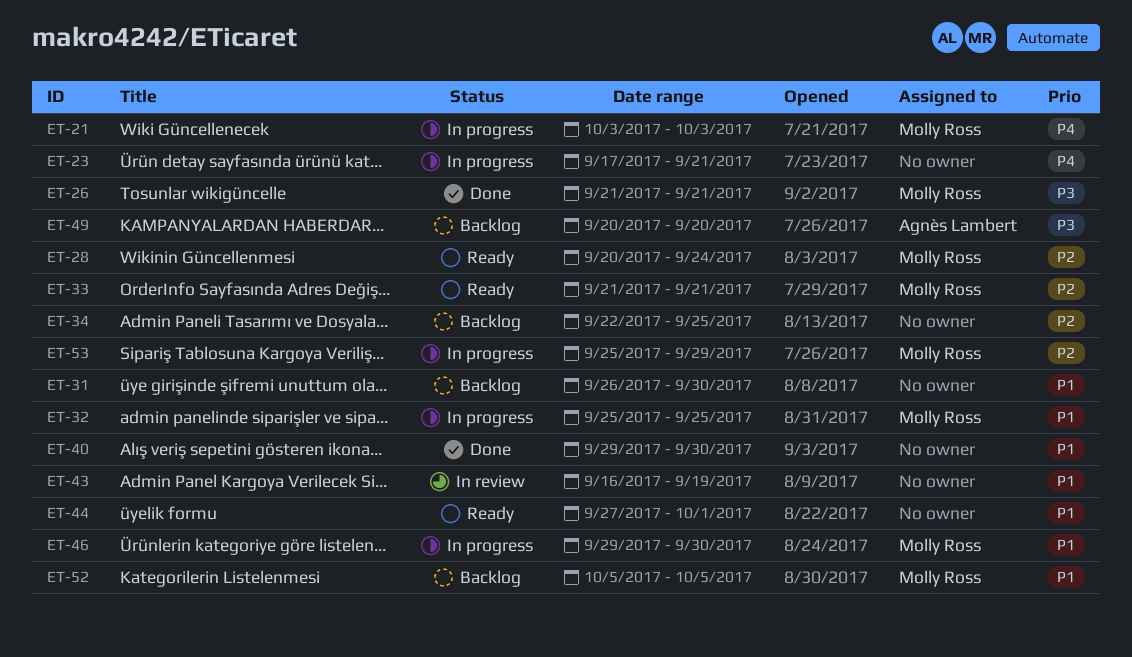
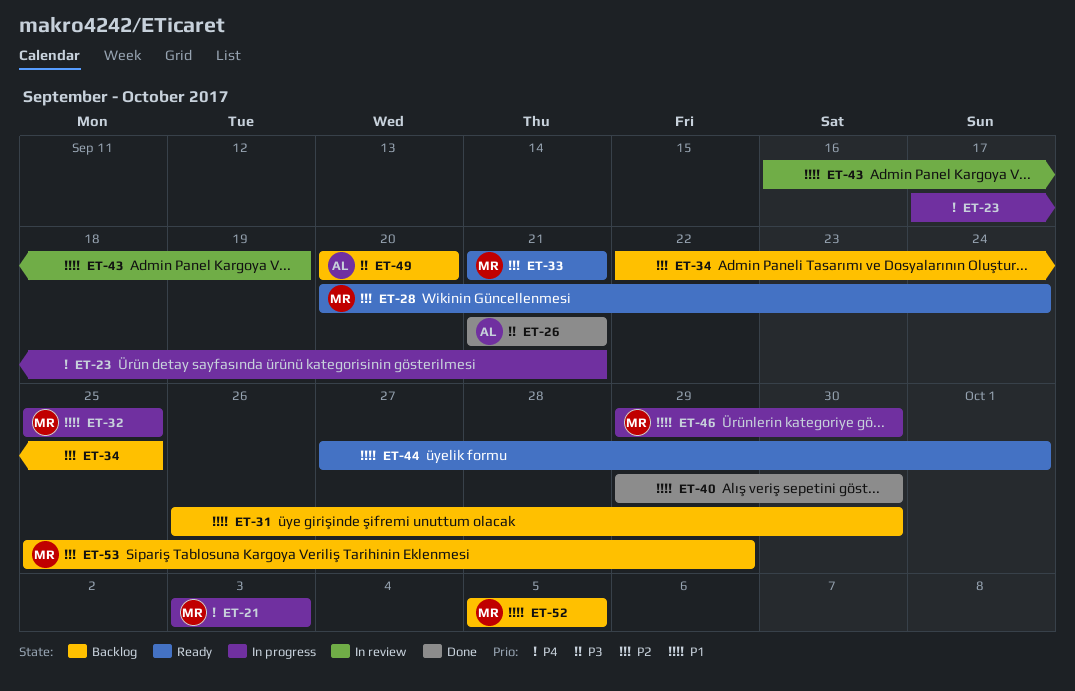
ET-26, owner: Molly Ross -> Agnès Lambert
ET-53, status: In progress -> Backlog

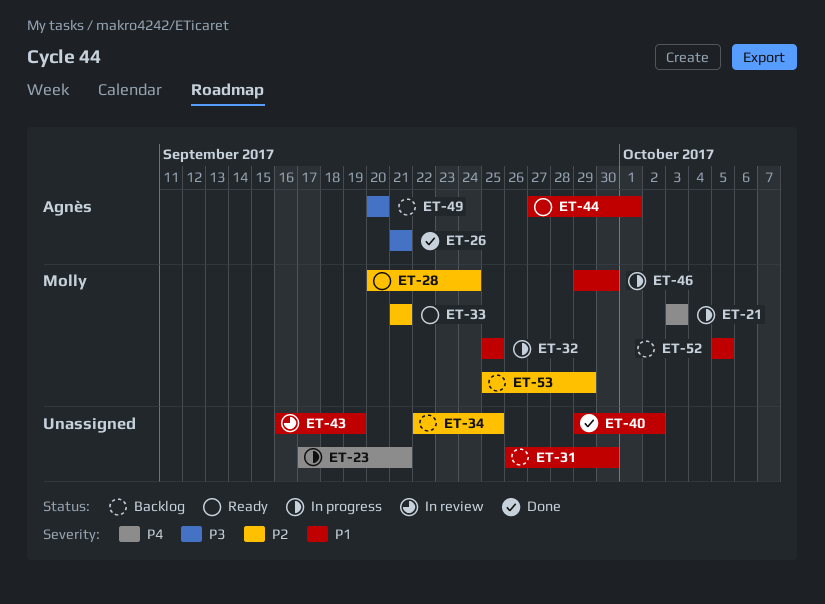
ET-40, due: Sep 30 -> Oct 2
ET-44, owner: none -> Agnès

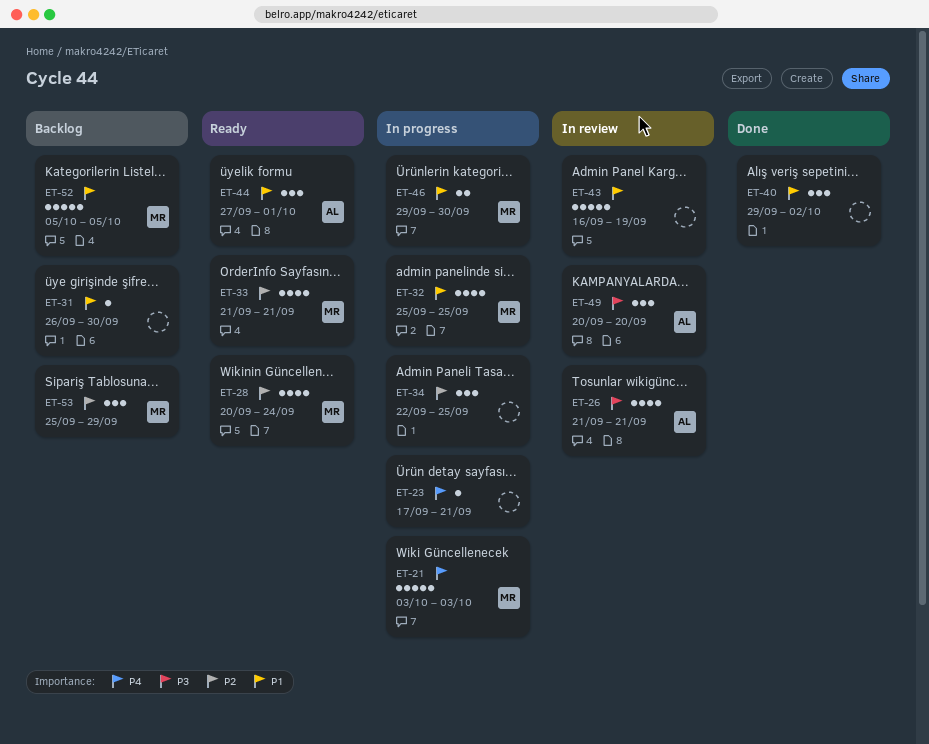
ET-26, status: Done -> In review
ET-34, status: Backlog -> In progress
ET-49, status: Backlog -> In review

